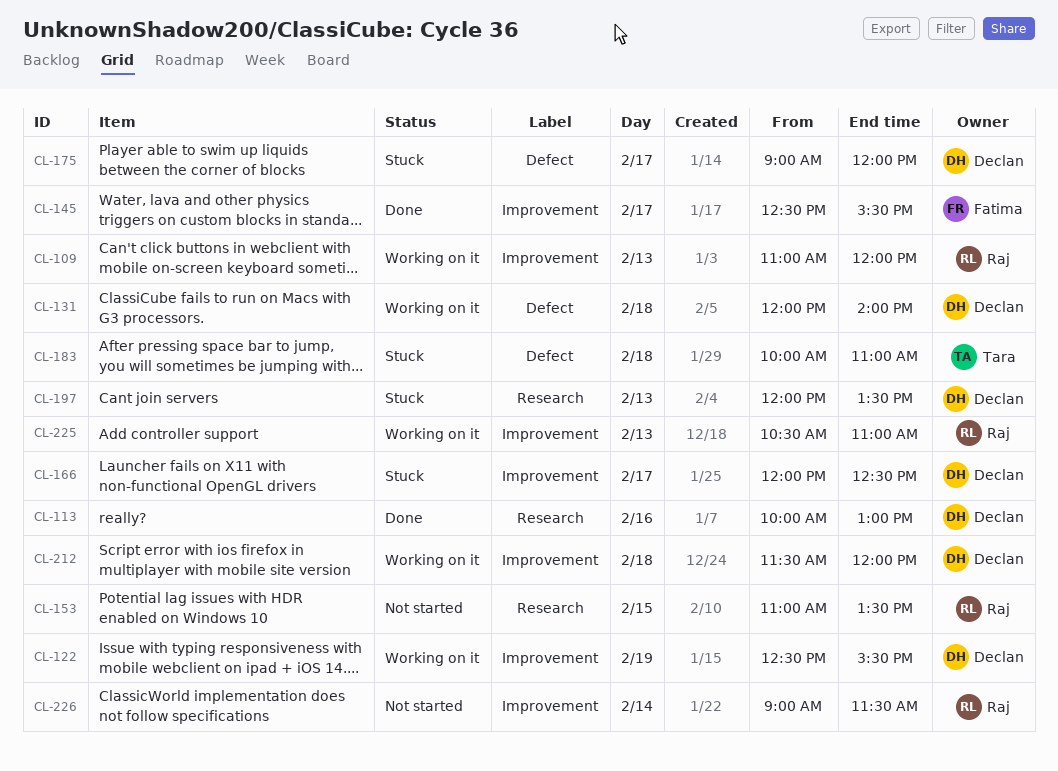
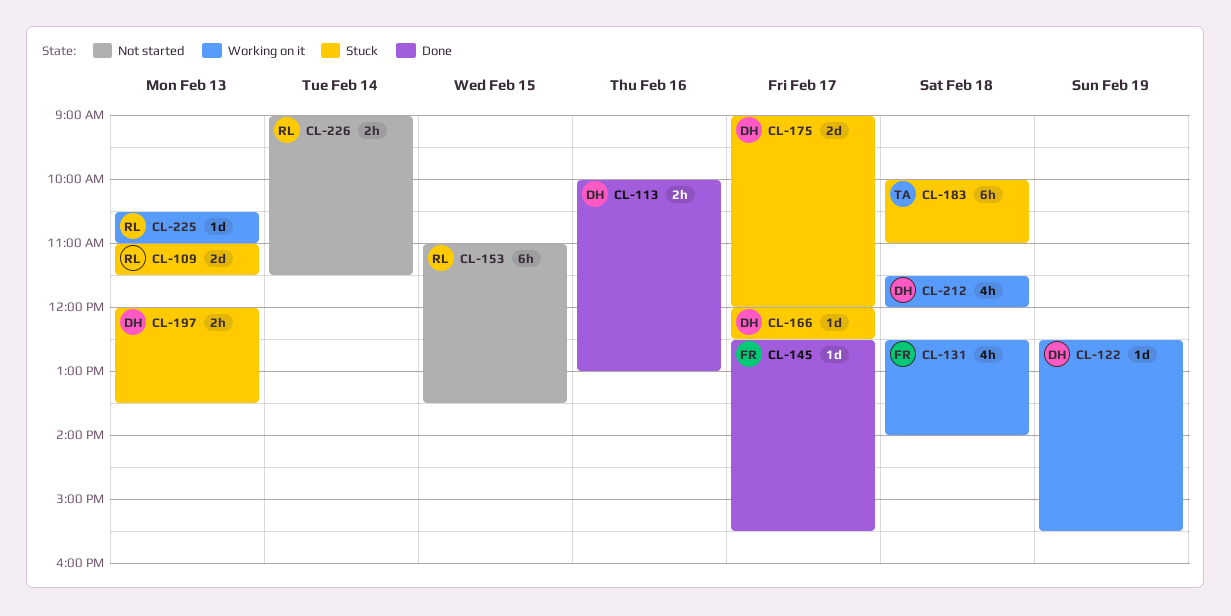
CL-109, status: Working on it -> Stuck
CL-109, ends: 12:00 -> 11:30
CL-131, owner: Declan -> Fatima
CL-131, begins: 12:00 -> 12:30

